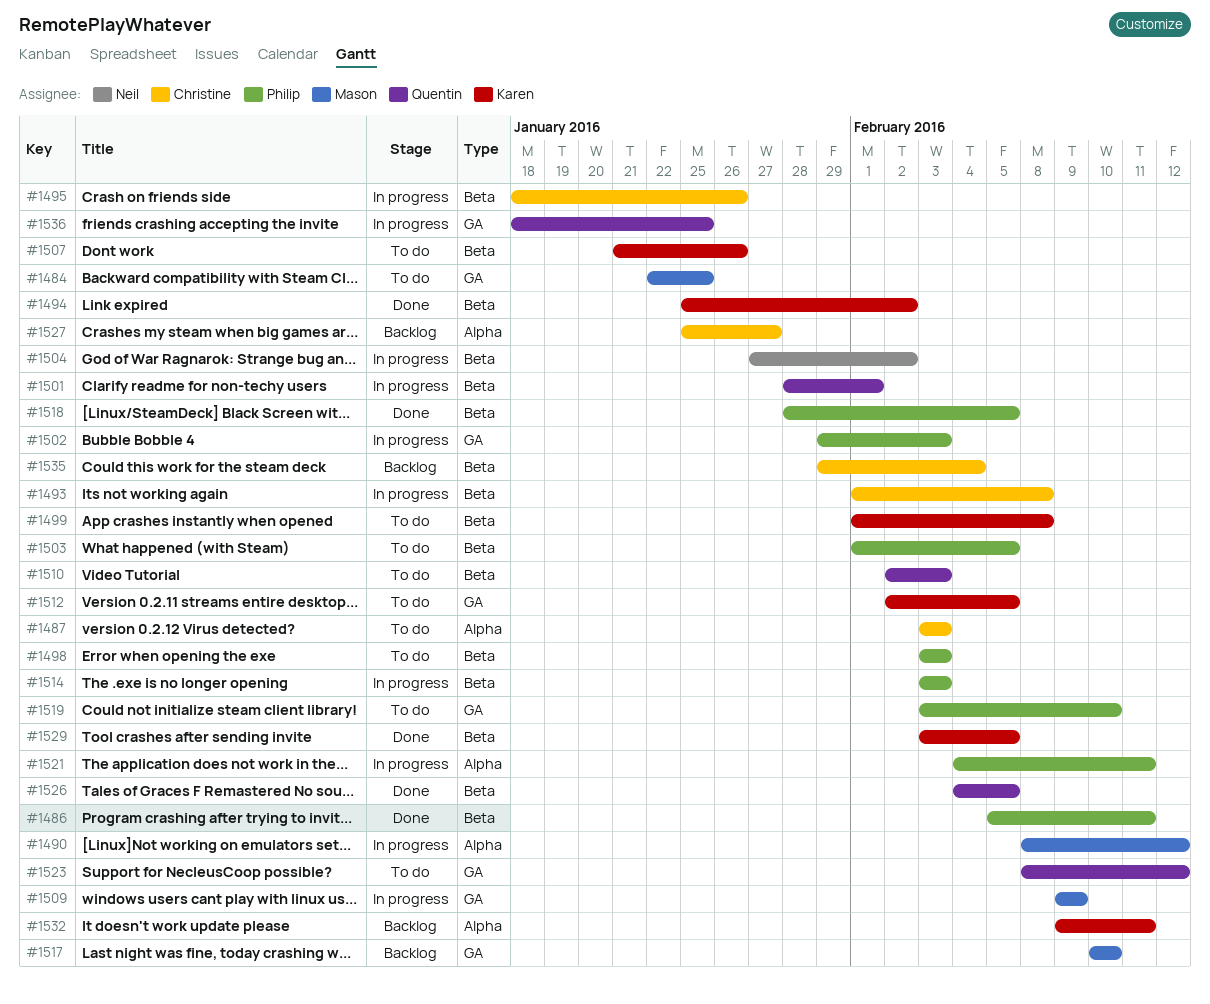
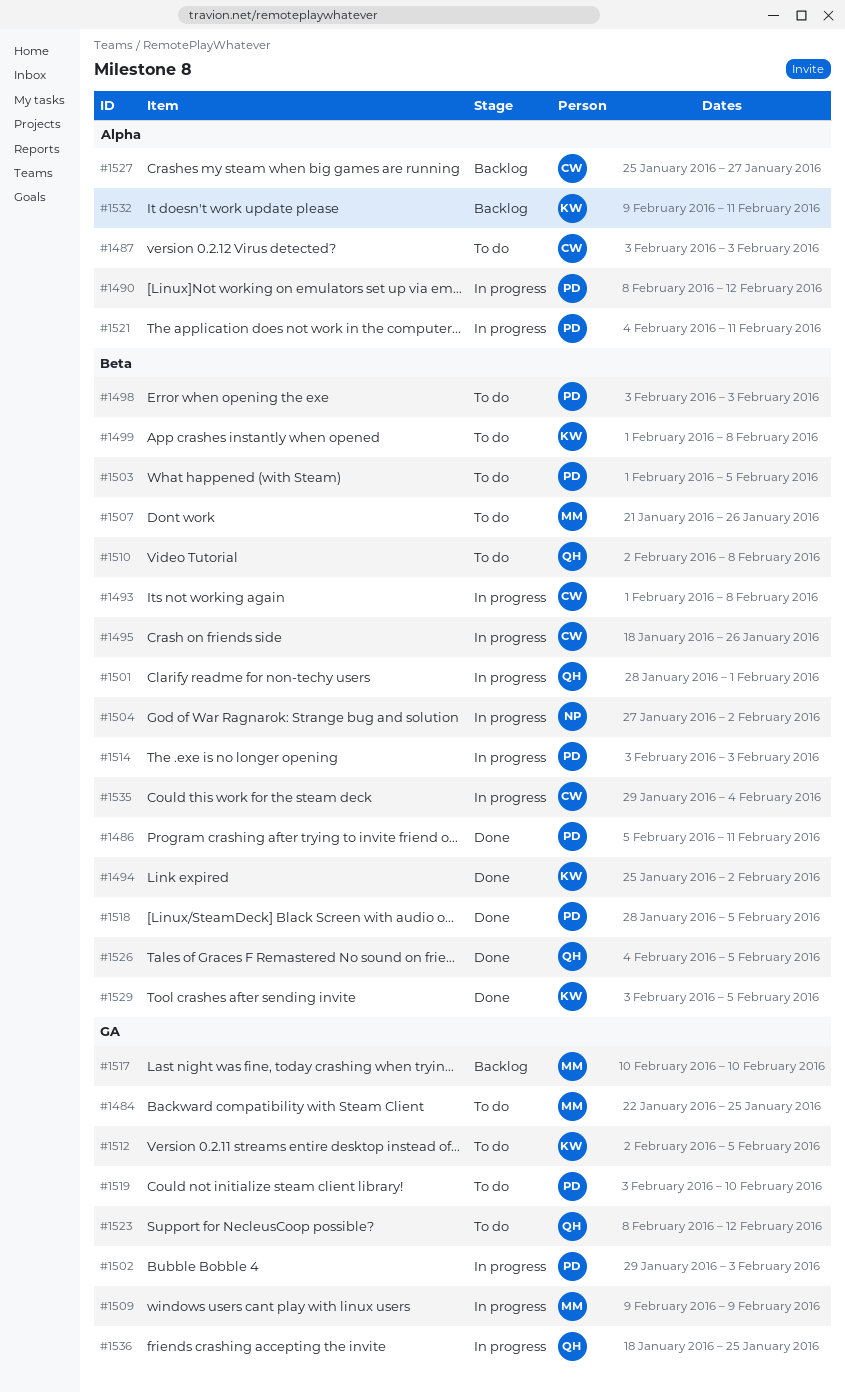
#1490, owner: Mason -> Philip
#1507, owner: Karen -> Mason
#1510, due: Feb 3 -> Feb 8
#1535, status: Backlog -> In progress

